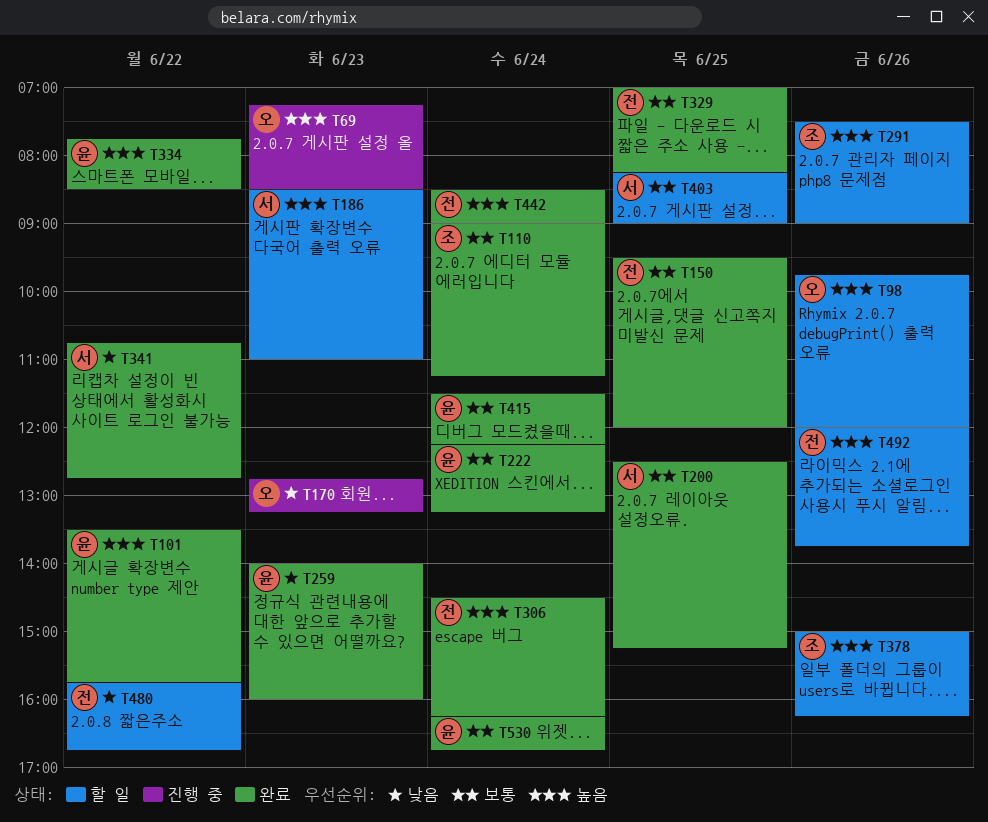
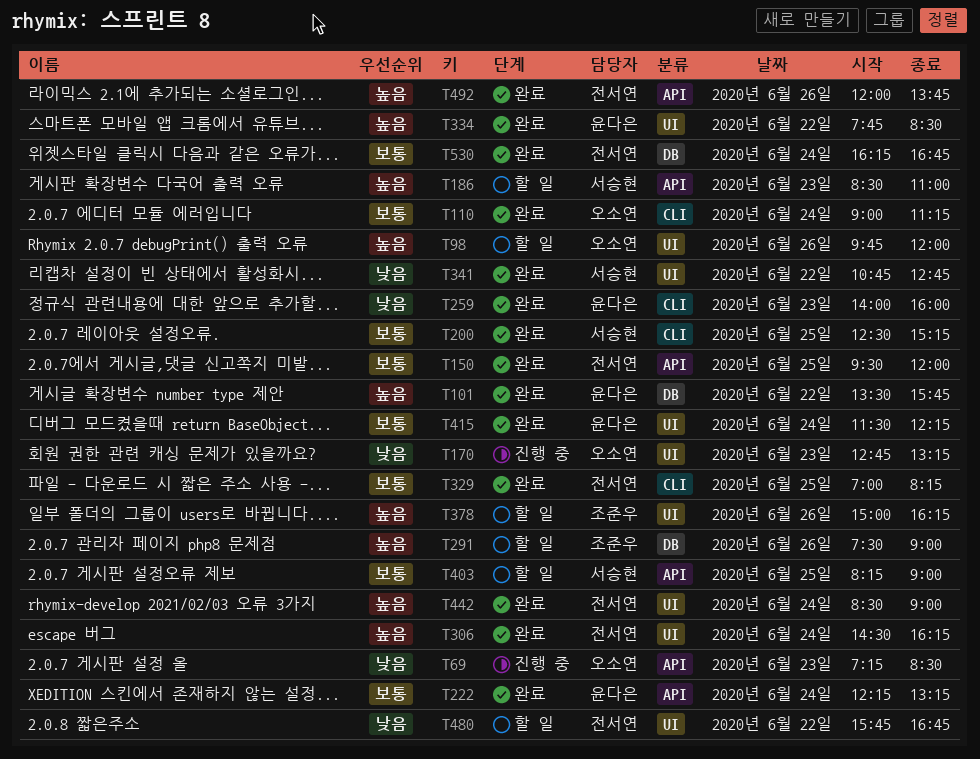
T69, priority: 높음 -> 낮음
T110, owner: 조준우 -> 오소연
T492, status: 할 일 -> 완료
T530, owner: 윤다은 -> 전서연

